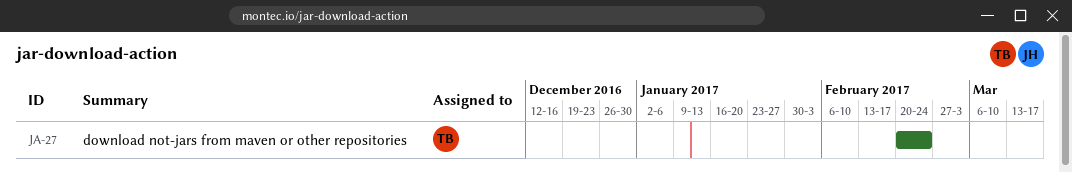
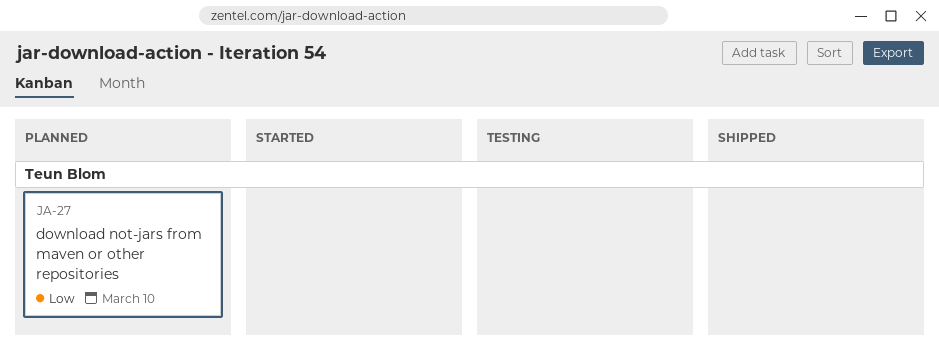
JA-27, due: Feb 24 -> Mar 10

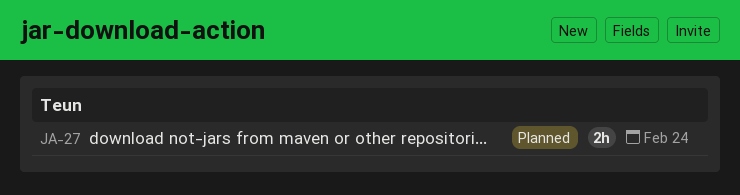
JA-27, due: Mar 10 -> Feb 24

